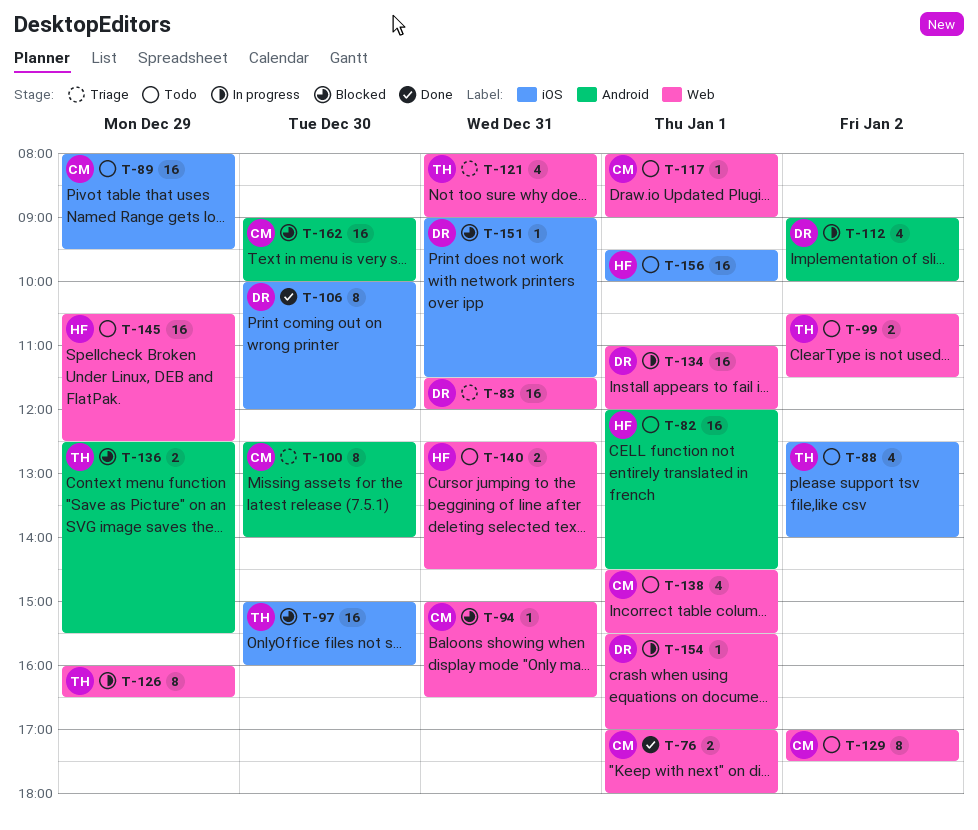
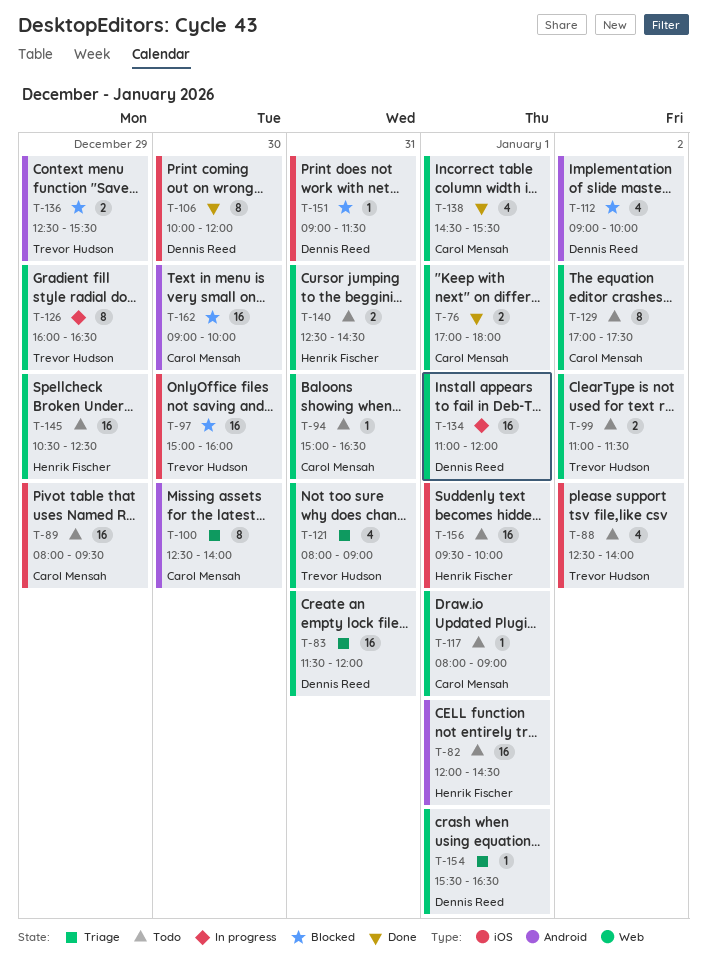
T-94, status: Blocked -> Todo
T-99, begins: 10:30 -> 11:00
T-112, status: In progress -> Blocked
T-138, status: Todo -> Done
T-154, status: In progress -> Triage
T-154, ends: 17:00 -> 16:30

